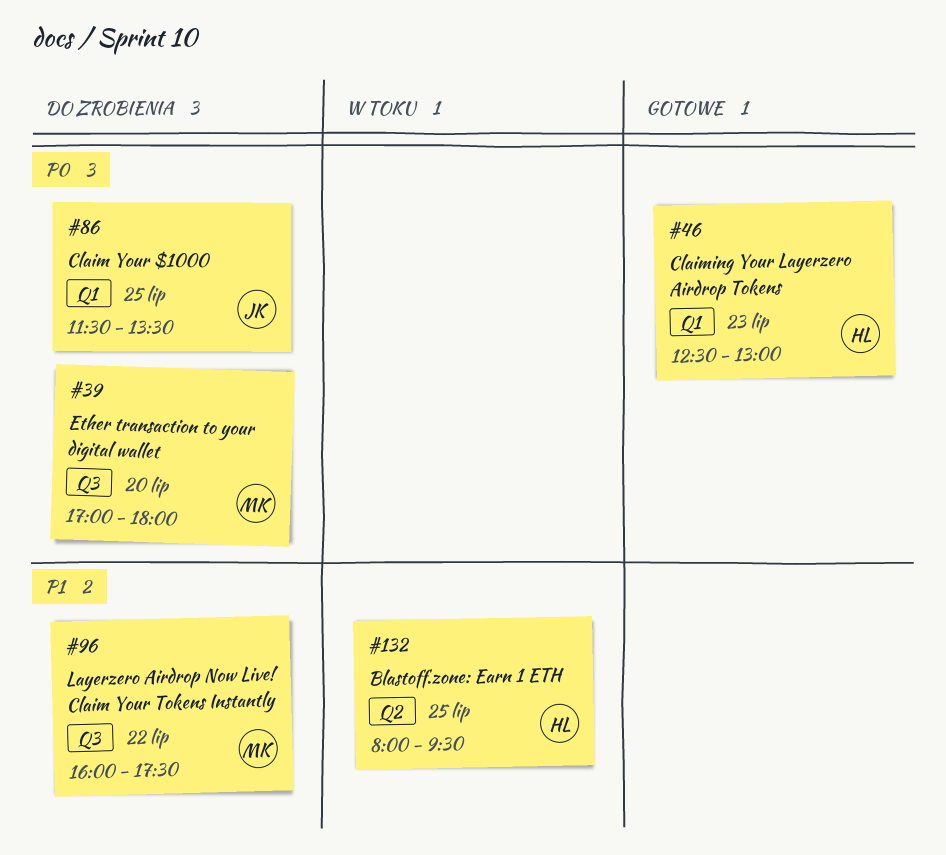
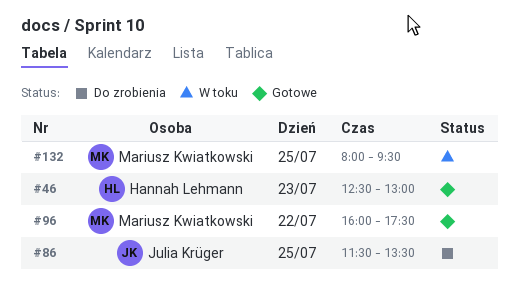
#39: present -> none
#96, status: Do zrobienia -> Gotowe
#132, owner: Hannah Lehmann -> Mariusz Kwiatkowski

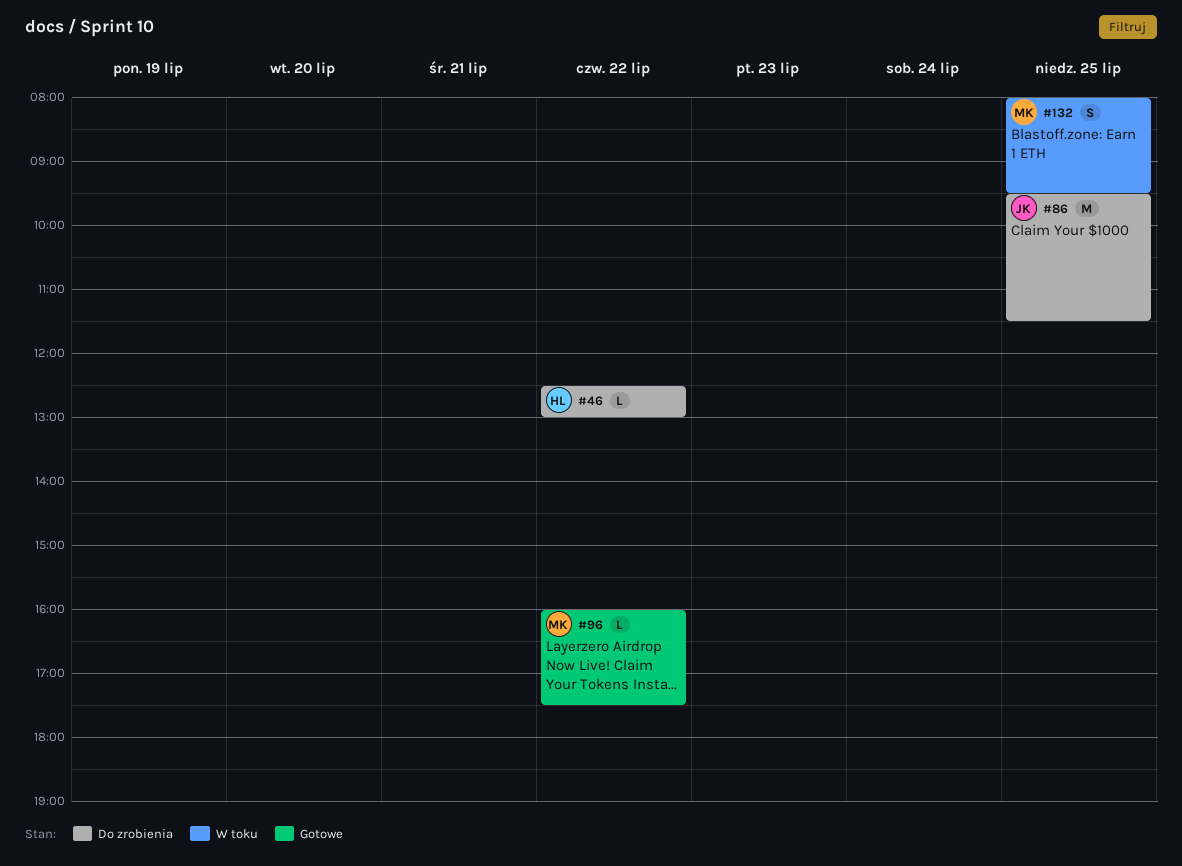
#46, status: Gotowe -> Do zrobienia
#46, day: Jul 23 -> Jul 22
#86, begins: 11:30 -> 09:30
#86, ends: 13:30 -> 11:30

